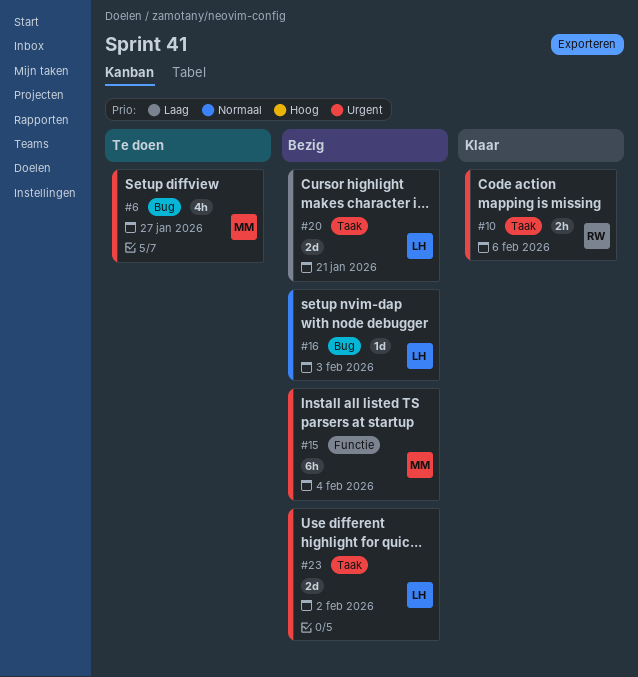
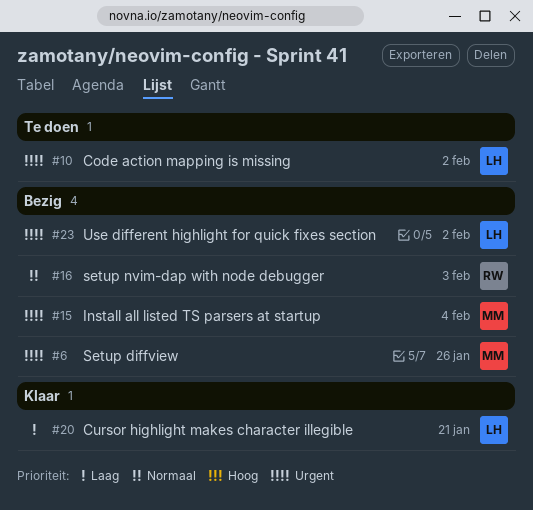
#6, status: Te doen -> Bezig
#6, due: Jan 27 -> Jan 26
#10, status: Klaar -> Te doen
#10, owner: RW -> LH
#10, due: Feb 6 -> Feb 2
#16, owner: LH -> RW
#20, status: Bezig -> Klaar

